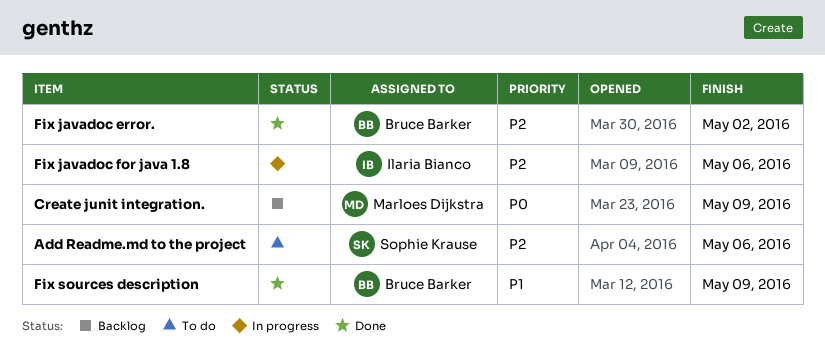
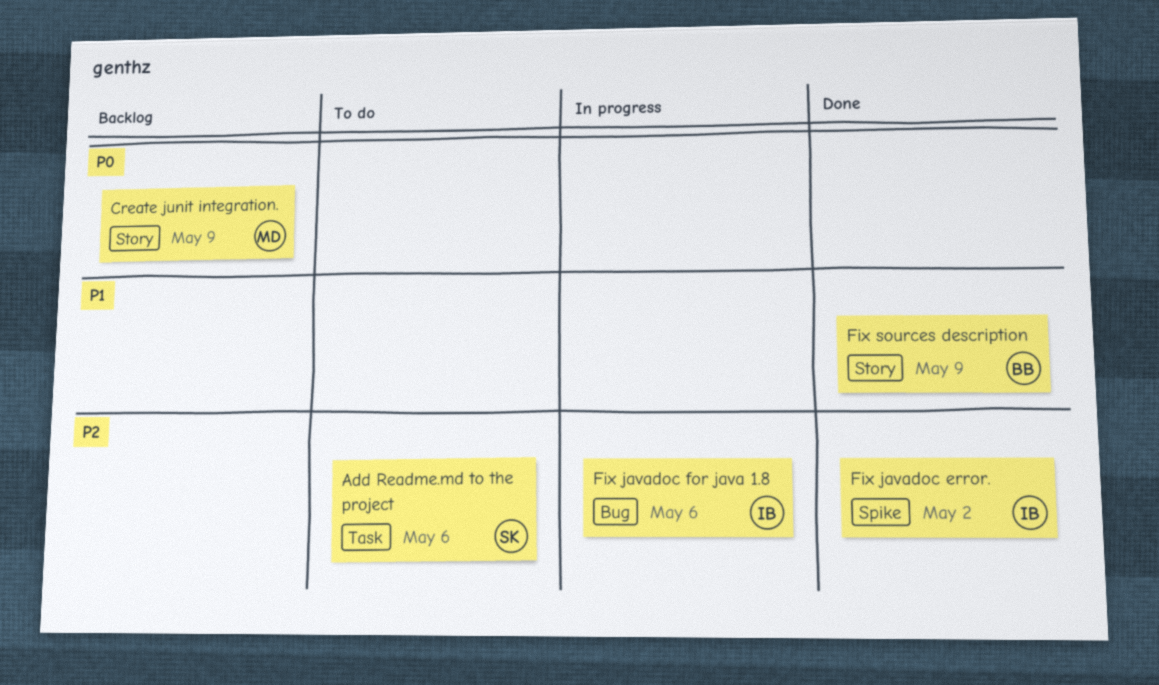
Fix javadoc error., owner: Bruce Barker -> Ilaria Bianco

